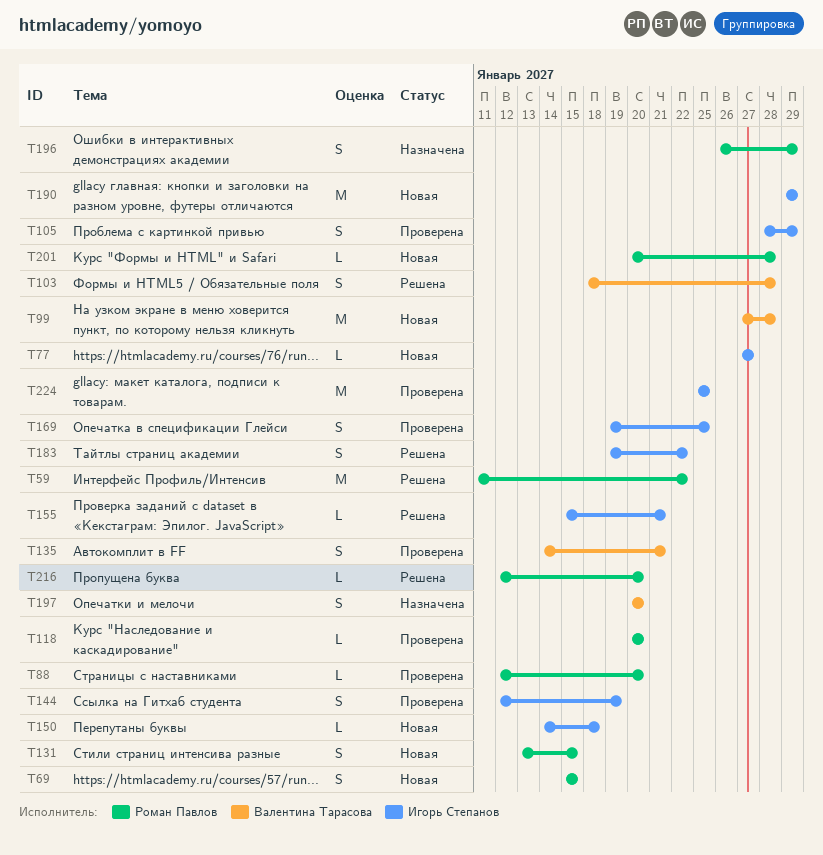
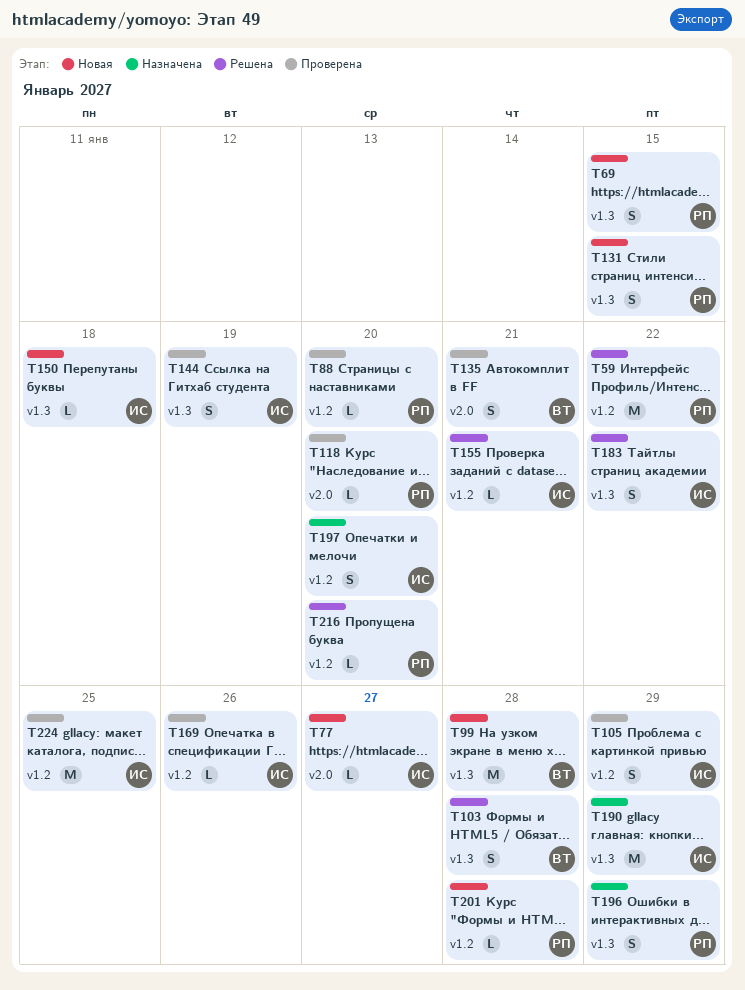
T169, estimate: S -> L
T169, due: Jan 25 -> Jan 26
T190, status: Новая -> Назначена
T197, owner: Валентина Тарасова -> Игорь Степанов

